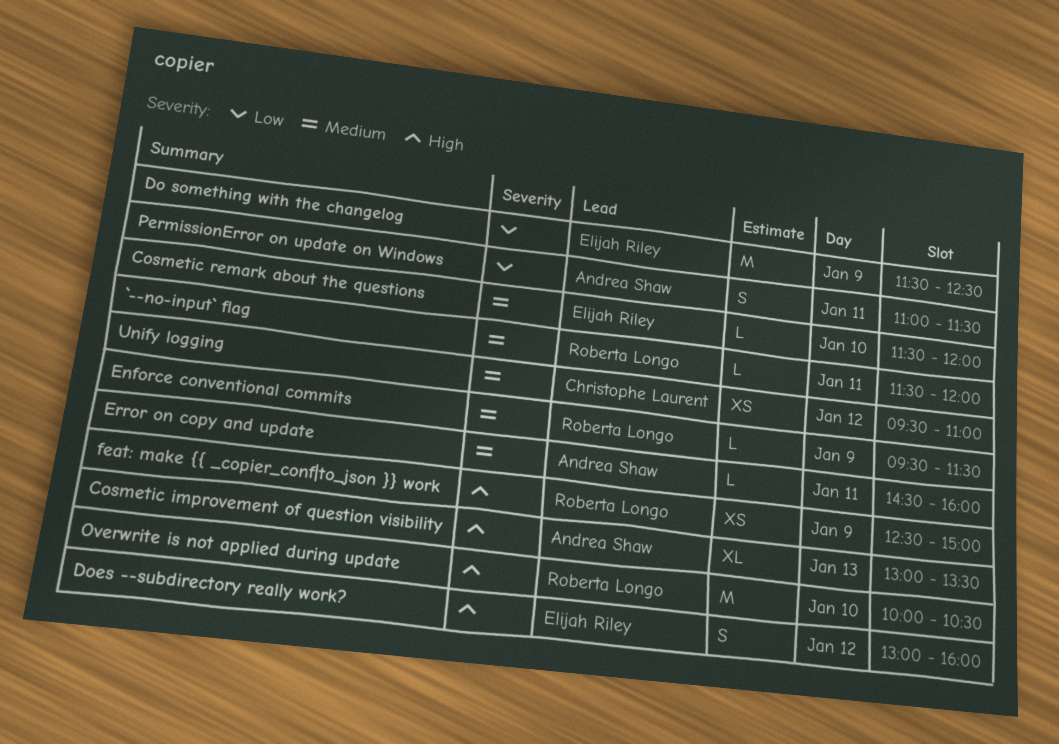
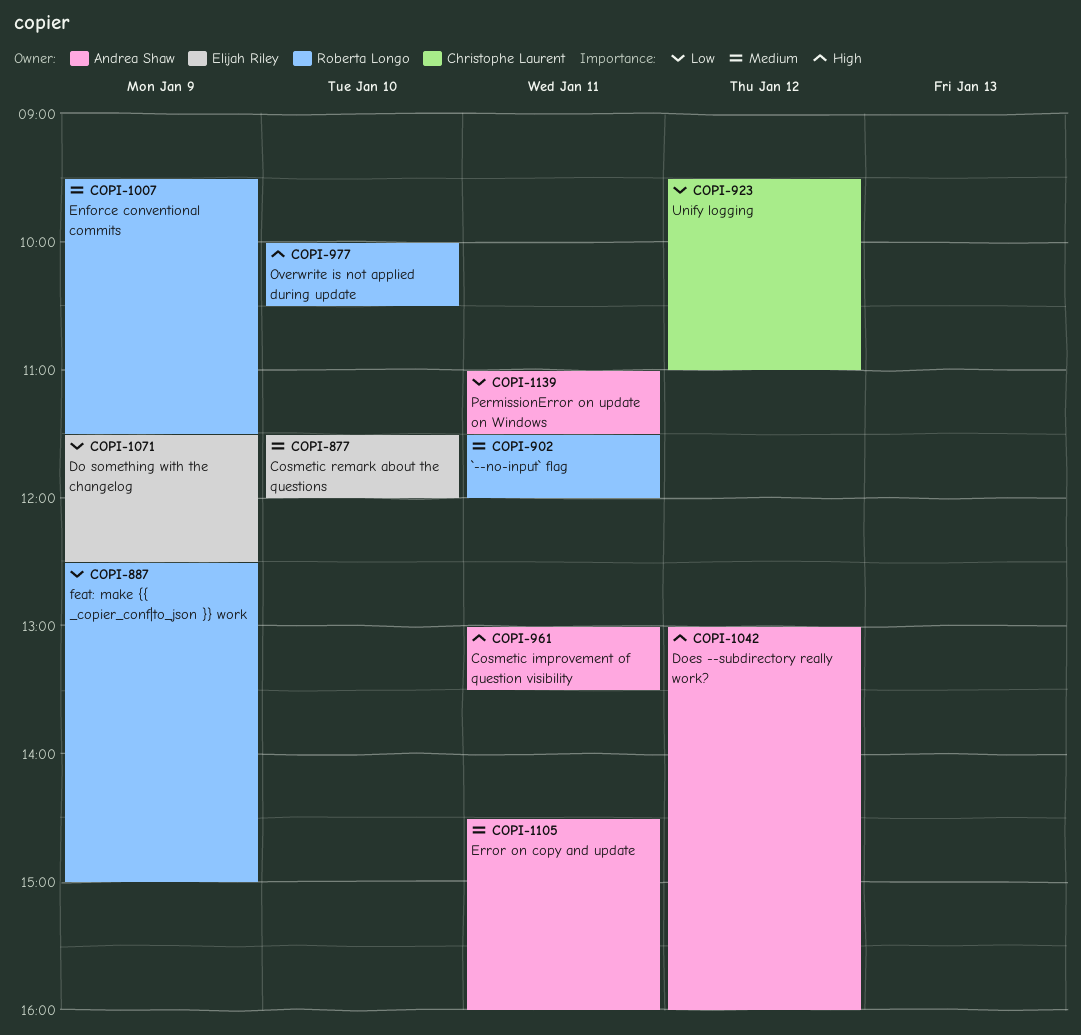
Cosmetic improvement of question visibility, day: Jan 13 -> Jan 11
Does --subdirectory really work?, owner: Elijah Riley -> Andrea Shaw
feat: make {{ _copier_conf|to_json }} work, priority: High -> Low
Unify logging, priority: Medium -> Low

